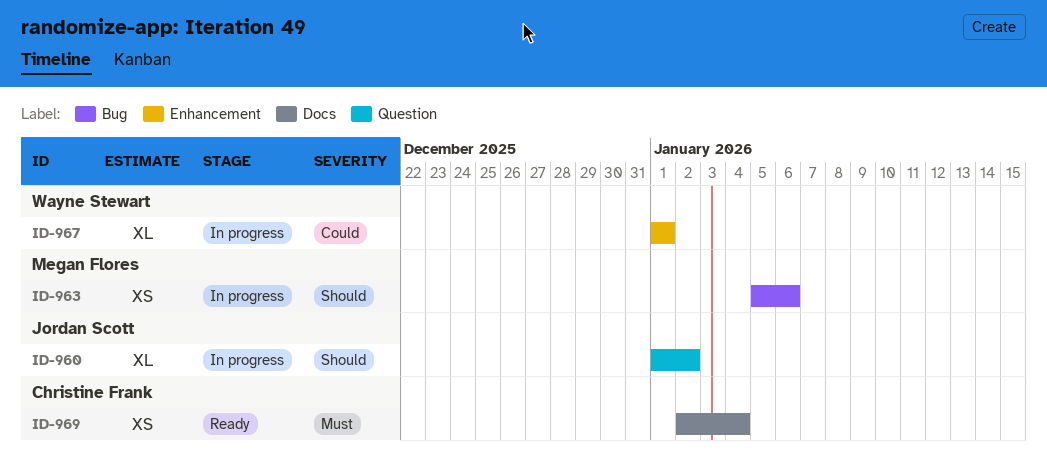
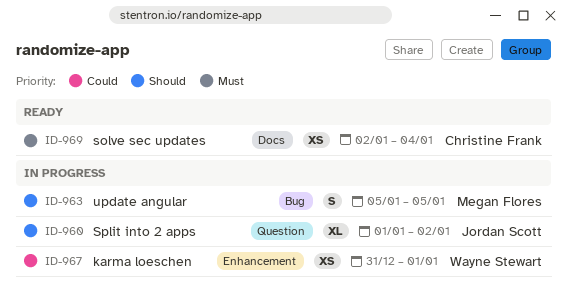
ID-963, estimate: XS -> S
ID-963, due: Jan 6 -> Jan 5
ID-967, estimate: XL -> XS
ID-967, start: Jan 1 -> Dec 31

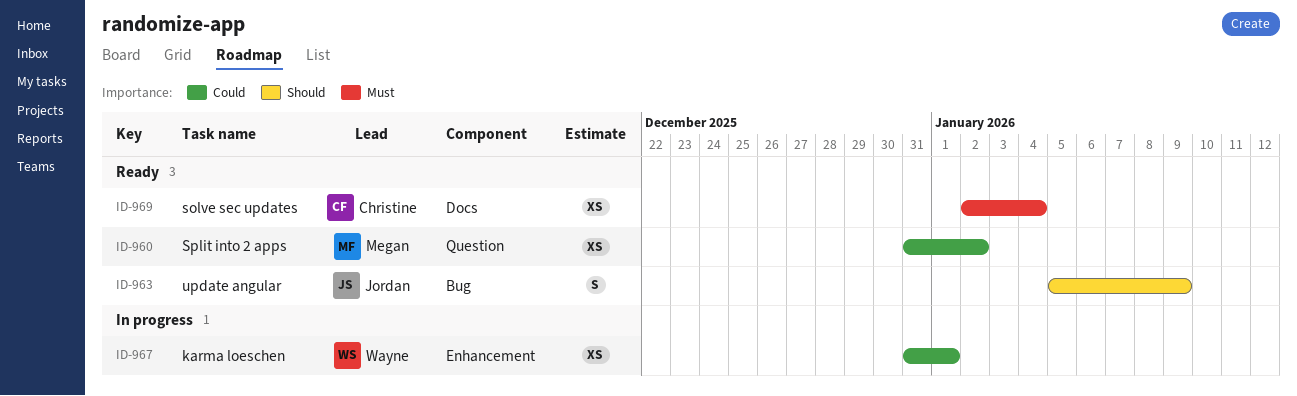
ID-960, status: In progress -> Ready
ID-960, owner: Jordan Scott -> Megan Flores
ID-960, priority: Should -> Could
ID-960, estimate: XL -> XS
ID-960, start: Jan 1 -> Dec 31
ID-963, status: In progress -> Ready
ID-963, owner: Megan Flores -> Jordan Scott
ID-963, due: Jan 5 -> Jan 9

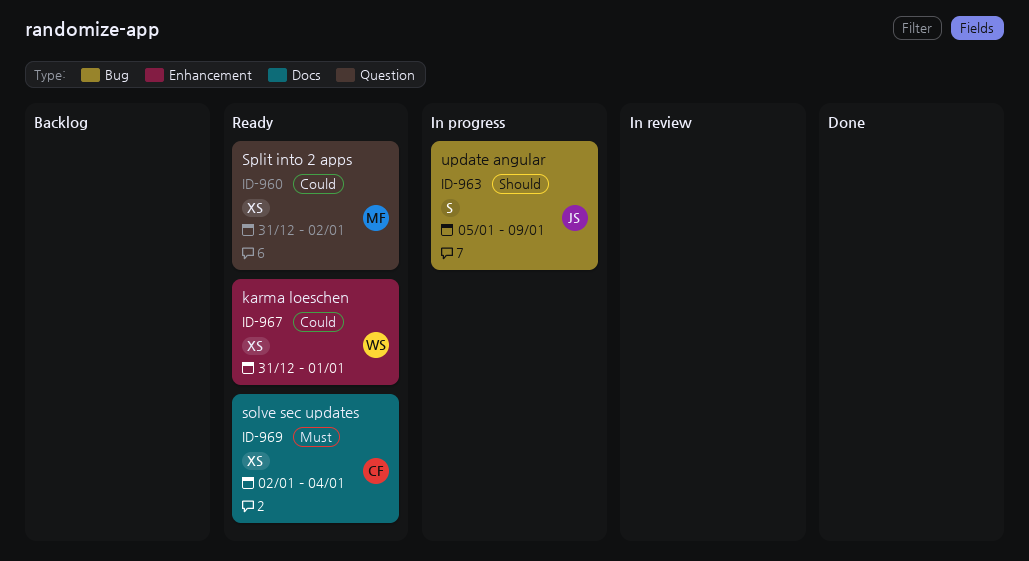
ID-963, status: Ready -> In progress
ID-967, status: In progress -> Ready

